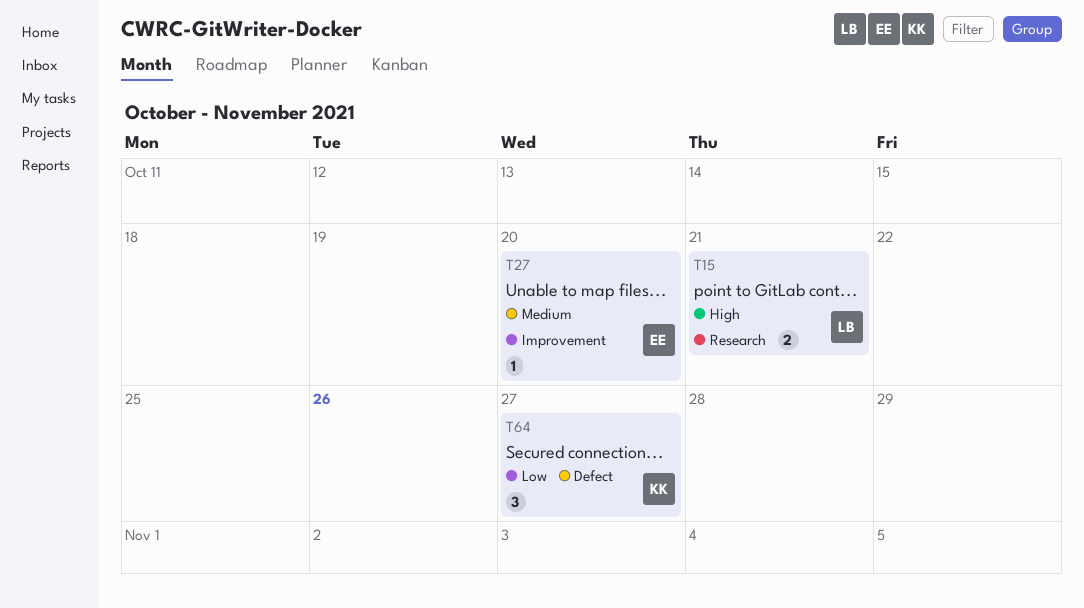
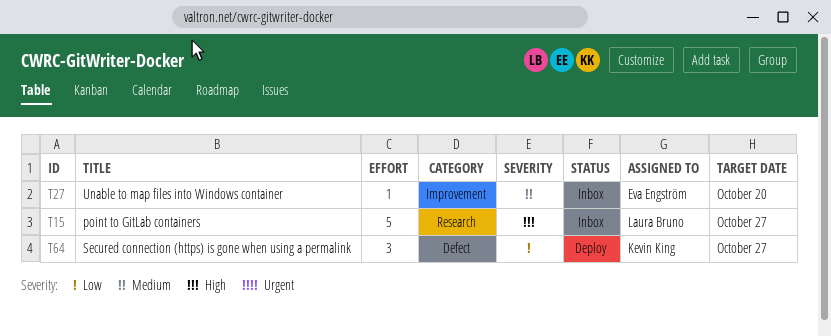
T15, estimate: 2 -> 5
T15, due: Oct 21 -> Oct 27

